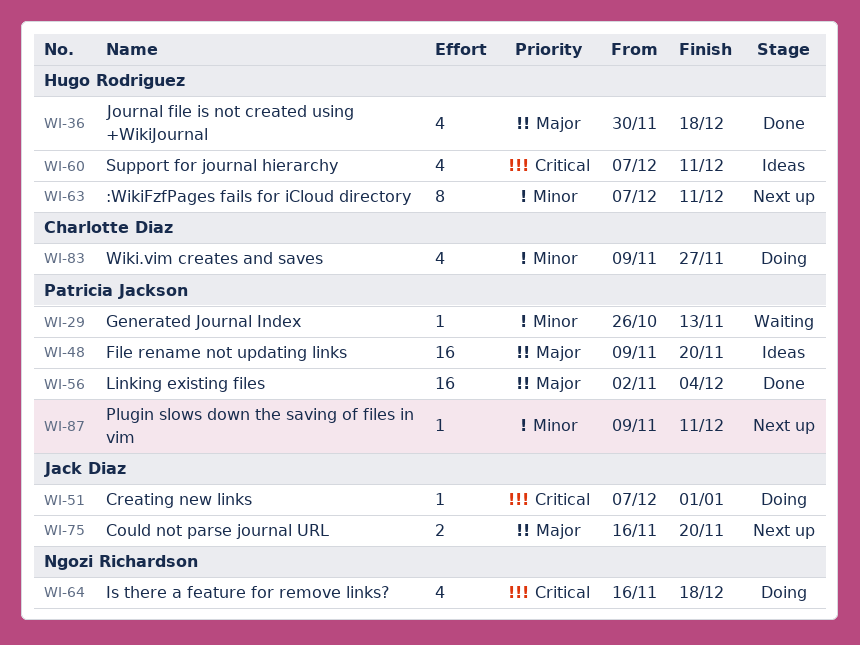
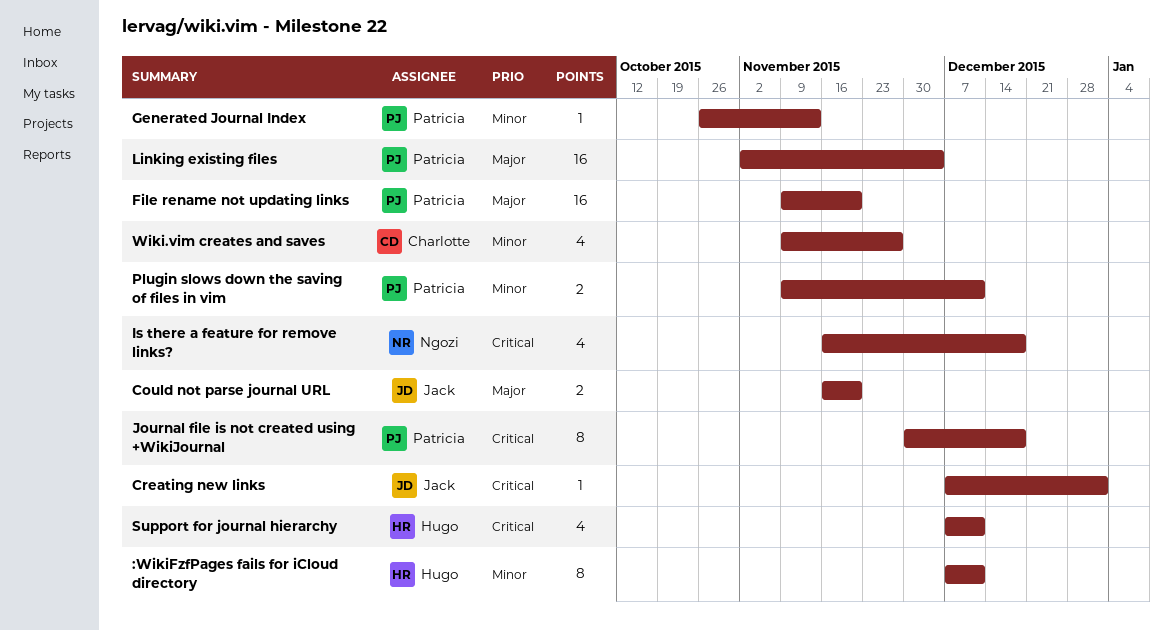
Journal file is not created using +WikiJournal, owner: Hugo Rodriguez -> Patricia Jackson
Journal file is not created using +WikiJournal, priority: Major -> Critical
Journal file is not created using +WikiJournal, estimate: 4 -> 8
Plugin slows down the saving of files in vim, estimate: 1 -> 2

